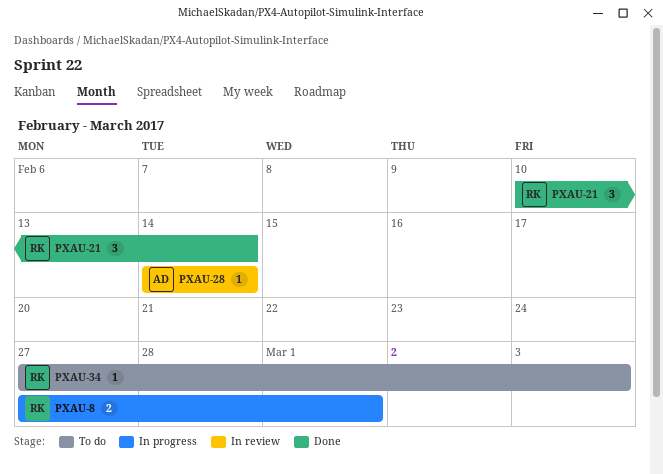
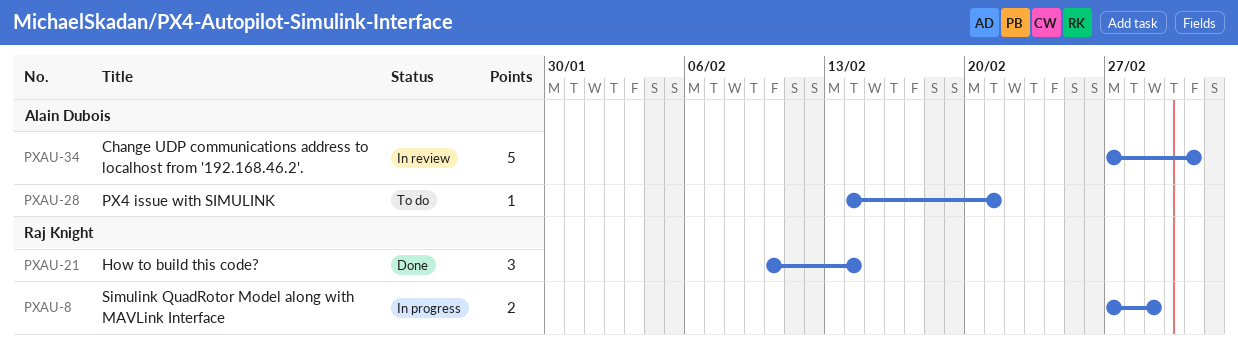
PXAU-28, status: In review -> To do
PXAU-28, due: Feb 14 -> Feb 21
PXAU-34, status: To do -> In review
PXAU-34, owner: Raj Knight -> Alain Dubois
PXAU-34, estimate: 1 -> 5

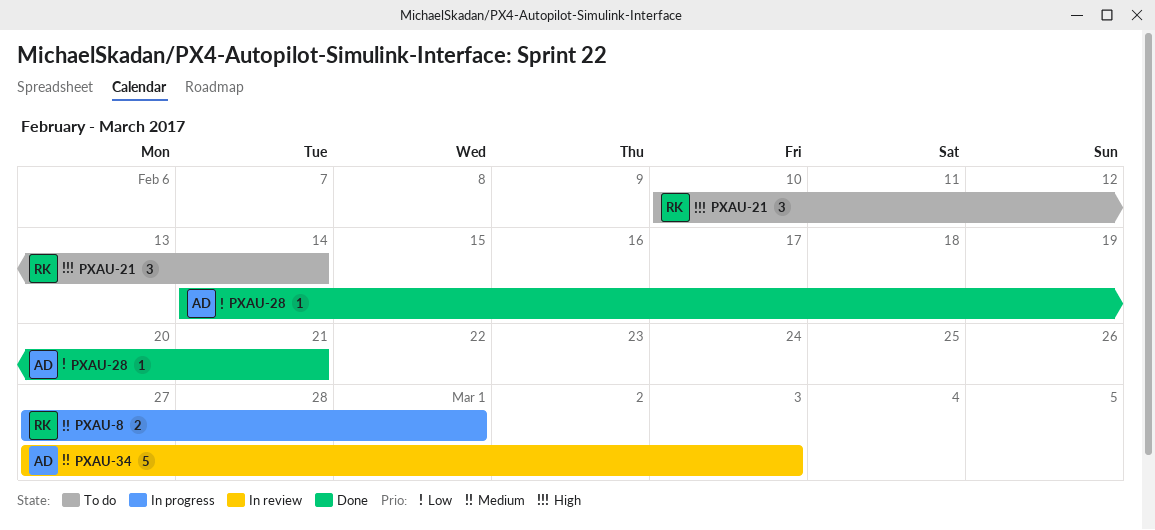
PXAU-21, status: Done -> To do
PXAU-28, status: To do -> Done

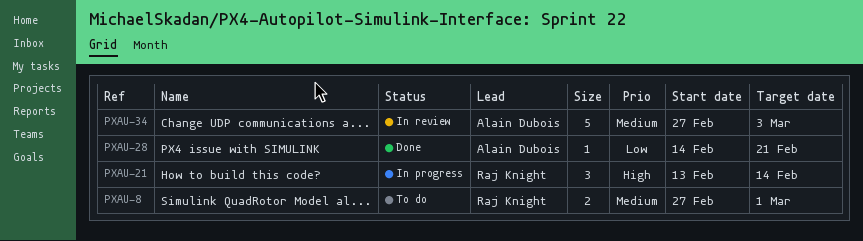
PXAU-8, status: In progress -> To do
PXAU-21, status: To do -> In progress
PXAU-21, start: Feb 10 -> Feb 13

